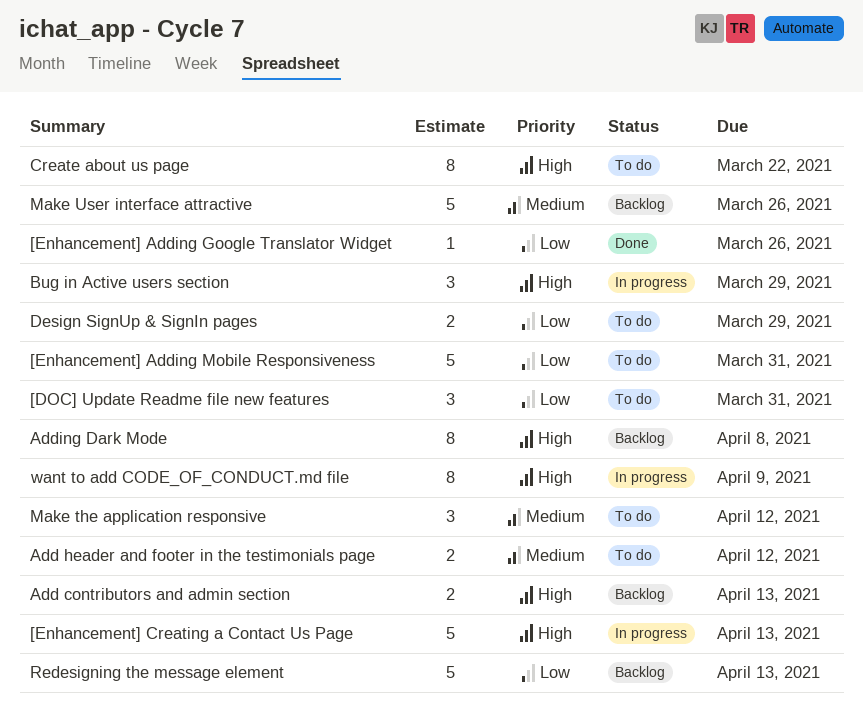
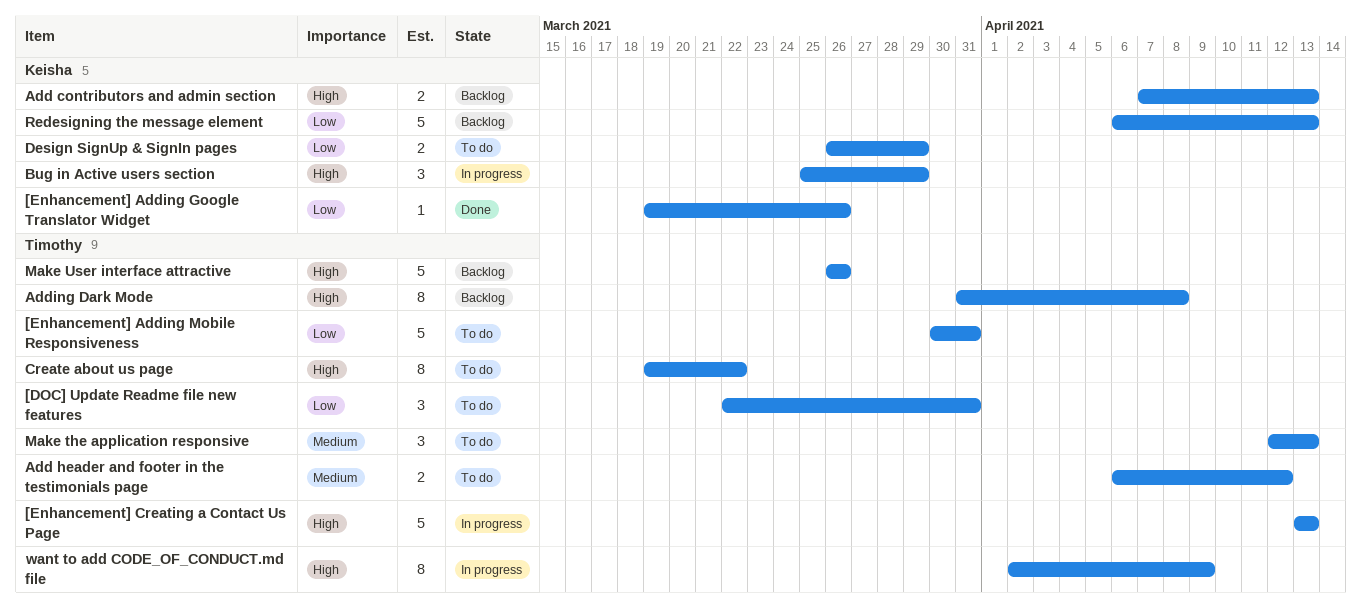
Make the application responsive, due: Apr 12 -> Apr 13
Make User interface attractive, priority: Medium -> High

